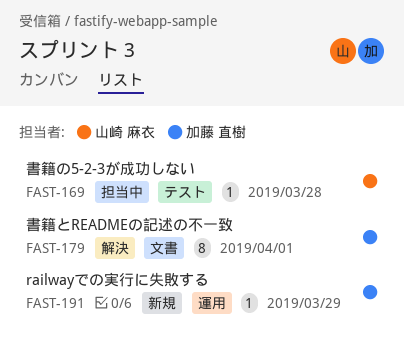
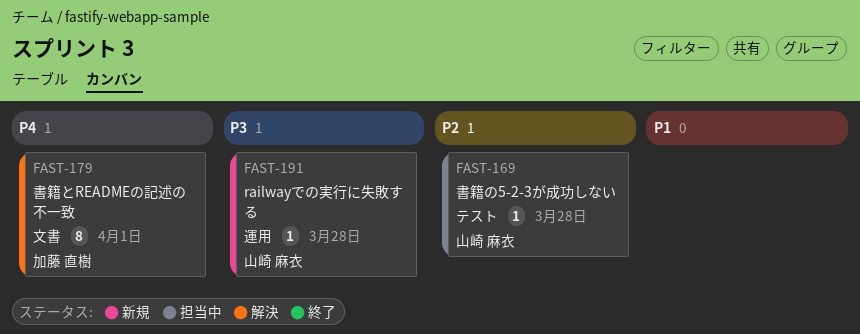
FAST-191, owner: 加藤 直樹 -> 山崎 麻衣
FAST-191, due: Mar 29 -> Mar 28

